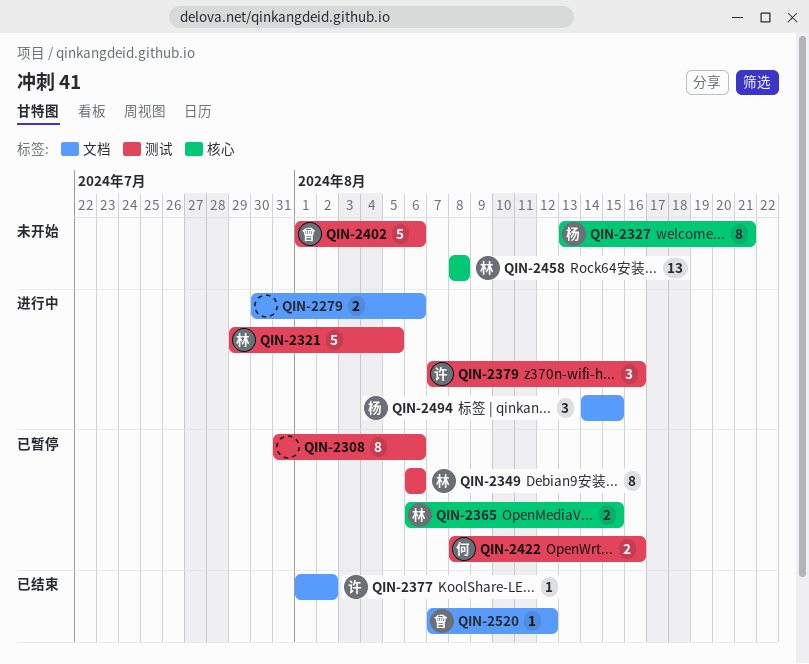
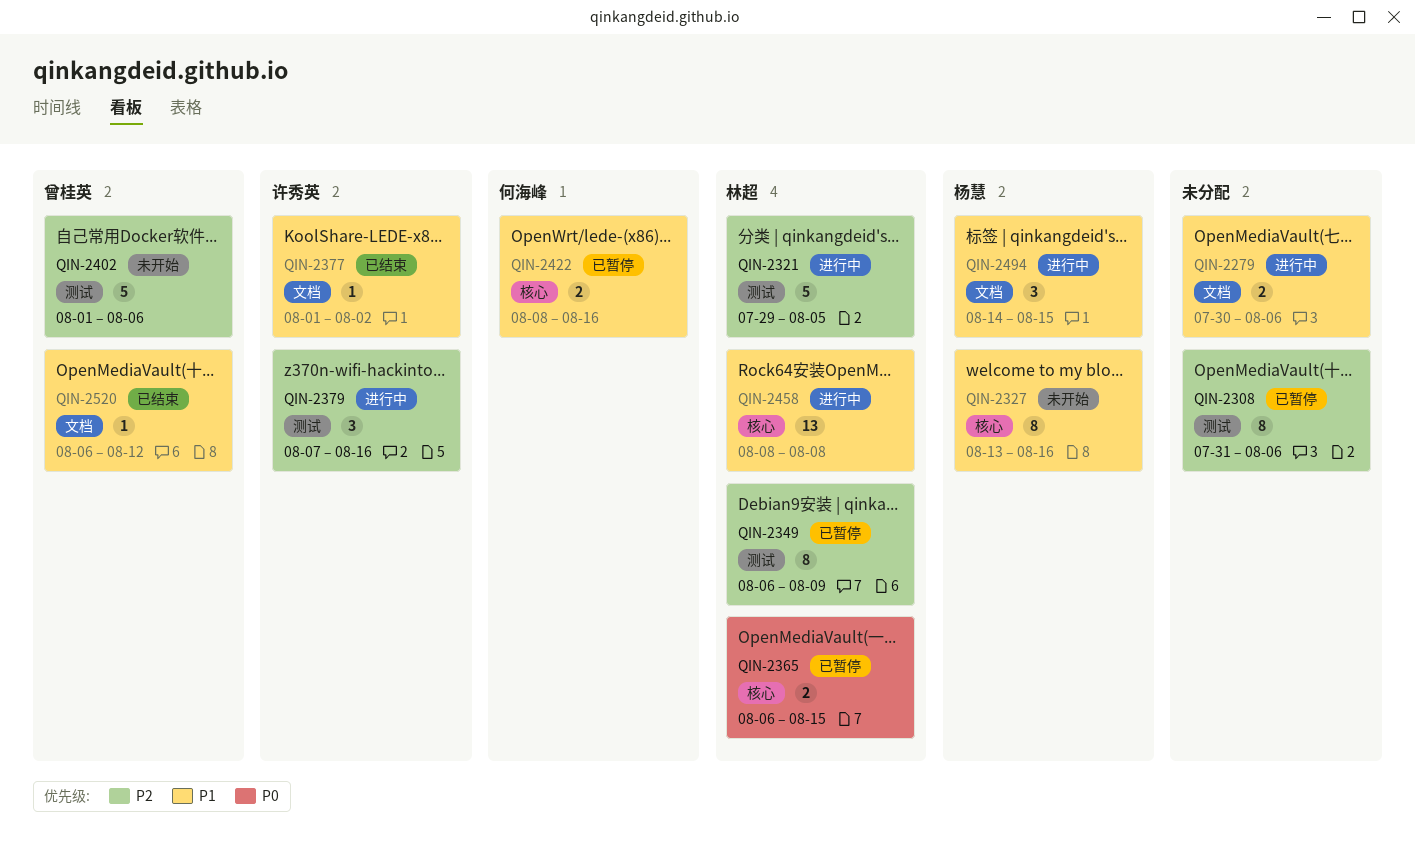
QIN-2327, due: Aug 21 -> Aug 16
QIN-2349, due: Aug 6 -> Aug 9
QIN-2422, label: 测试 -> 核心
QIN-2458, status: 未开始 -> 进行中
QIN-2520, start: Aug 7 -> Aug 6

